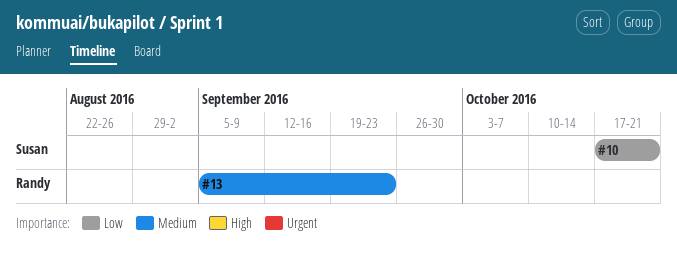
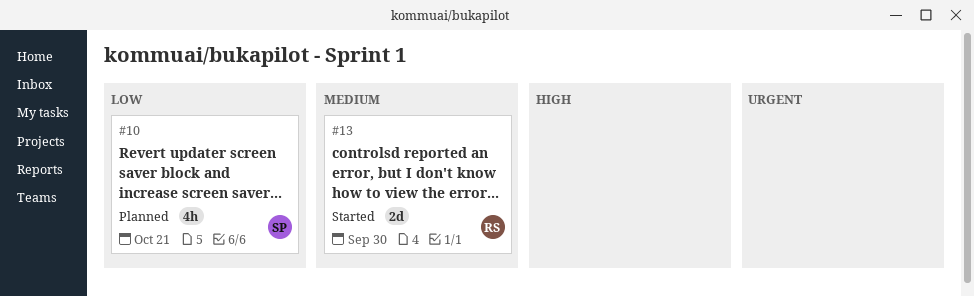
#13, due: Sep 23 -> Sep 30

